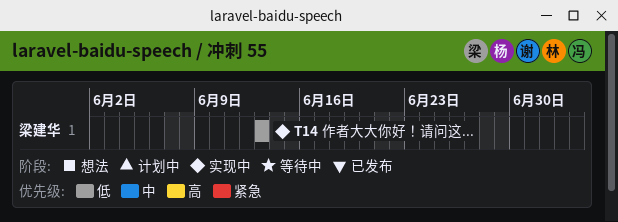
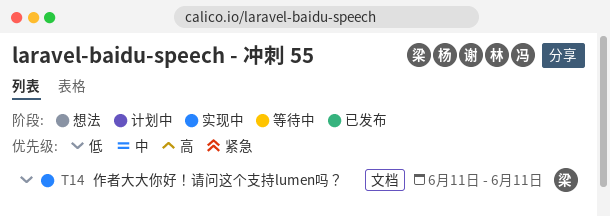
T14, start: Jun 13 -> Jun 11
T14, due: Jun 13 -> Jun 11

